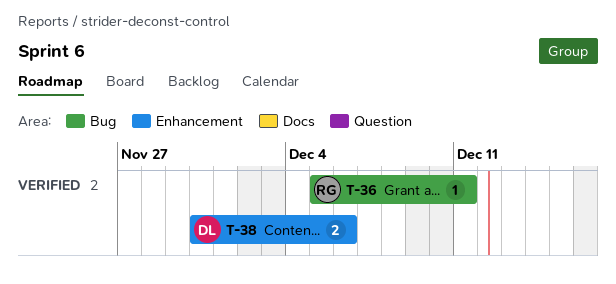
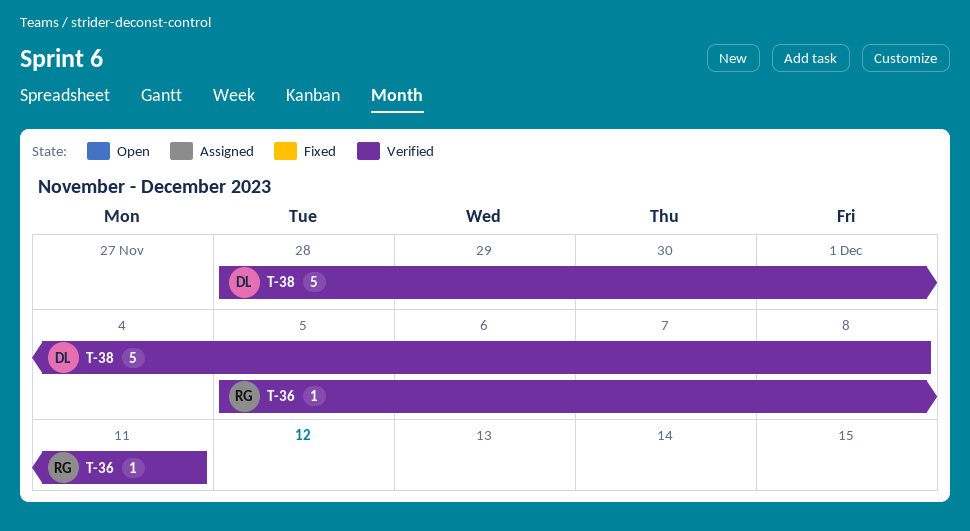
T-38, estimate: 2 -> 5
T-38, start: Nov 30 -> Nov 28
T-38, due: Dec 6 -> Dec 8

